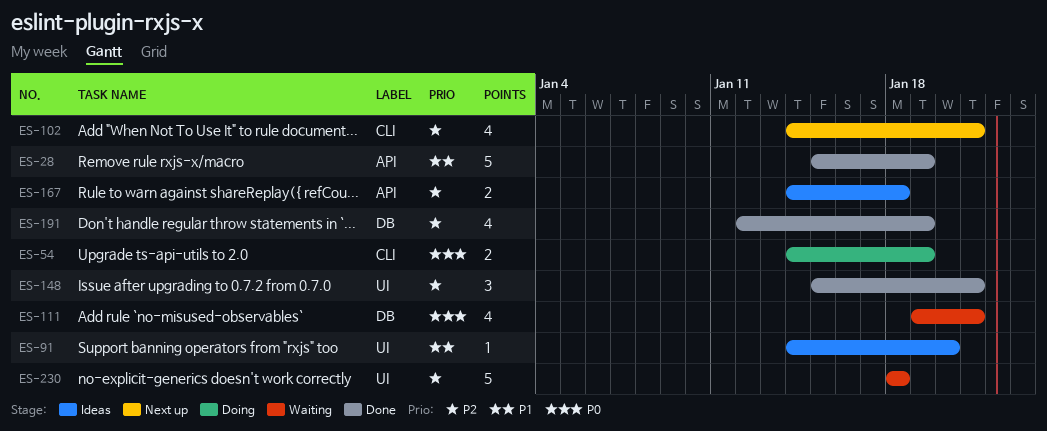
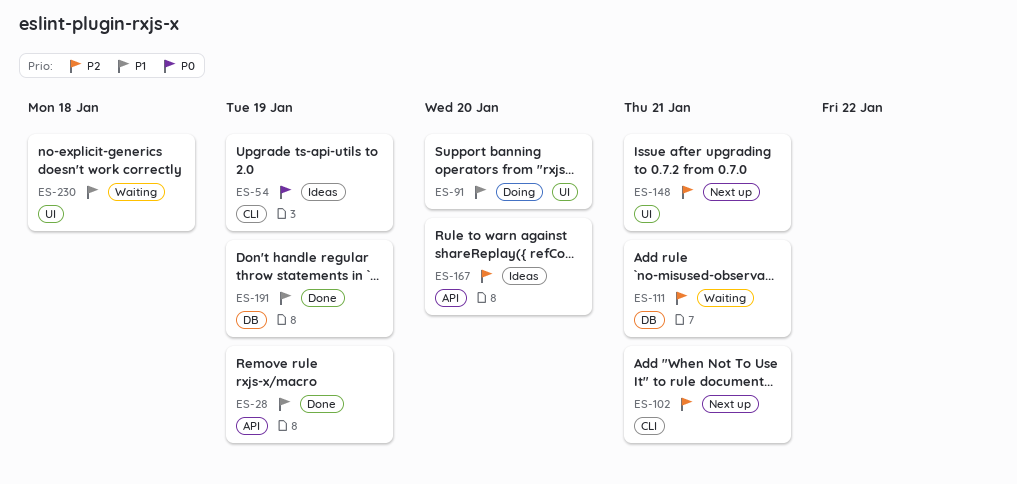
ES-54, status: Doing -> Ideas
ES-91, status: Ideas -> Doing
ES-111, priority: P0 -> P2
ES-148, status: Done -> Next up
ES-167, due: Jan 18 -> Jan 20
ES-191, priority: P2 -> P1
ES-230, priority: P2 -> P1

